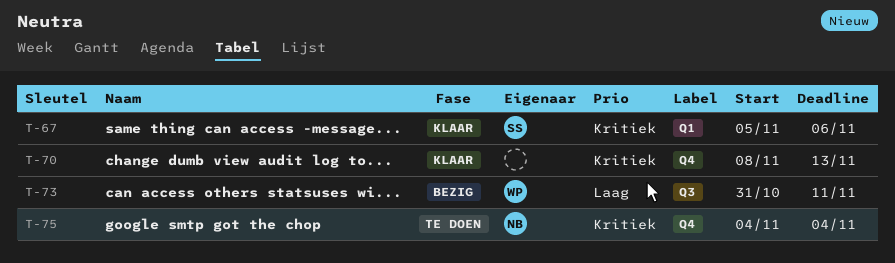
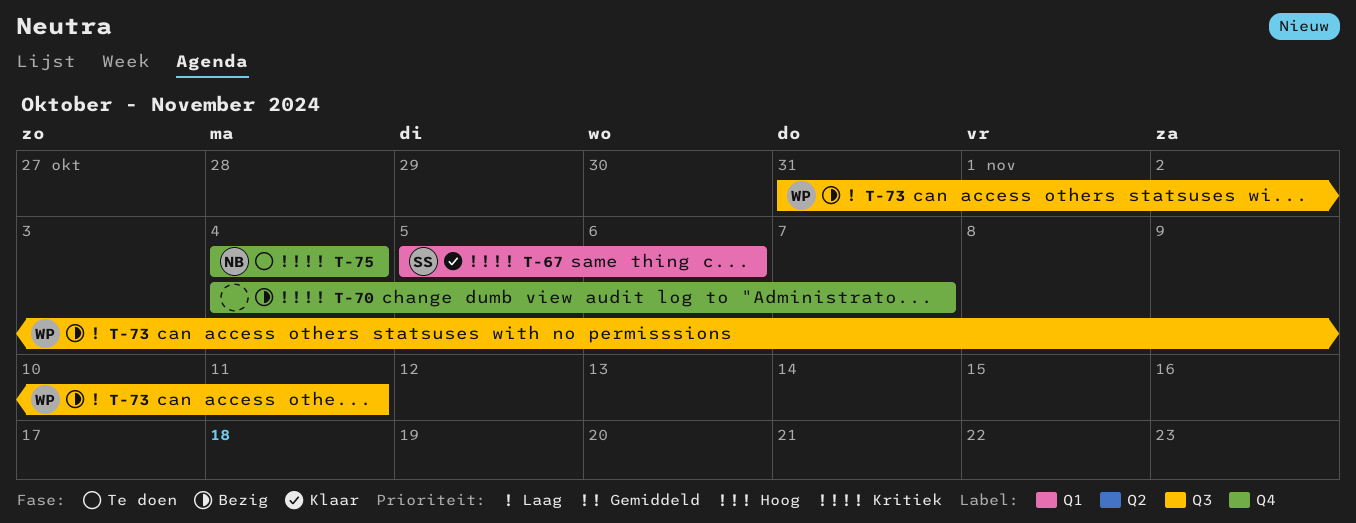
T-70, status: Klaar -> Bezig
T-70, start: Nov 8 -> Nov 4
T-70, due: Nov 13 -> Nov 7

